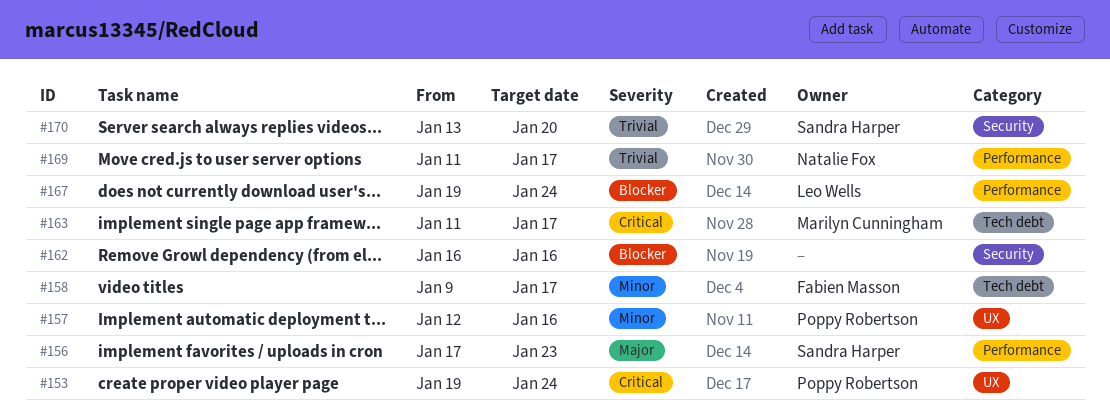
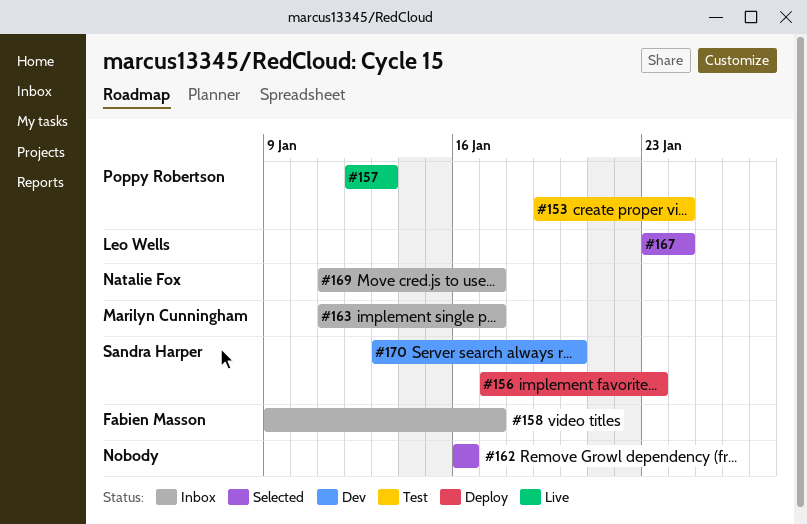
#157, due: Jan 16 -> Jan 13
#167, start: Jan 19 -> Jan 23

